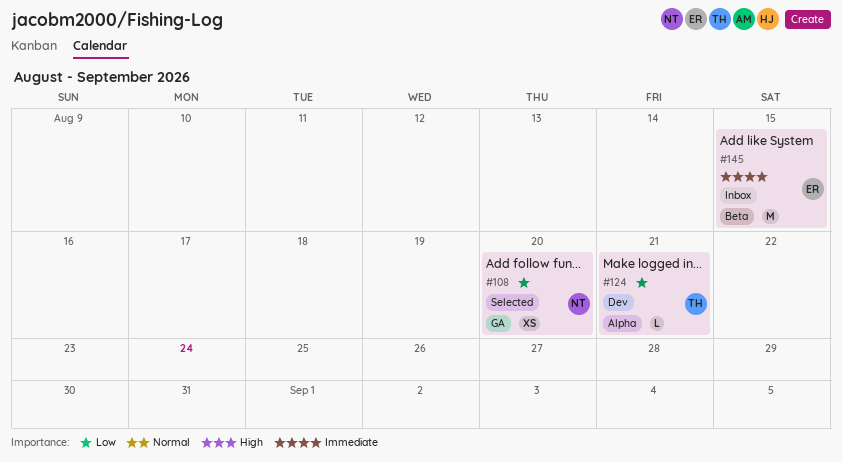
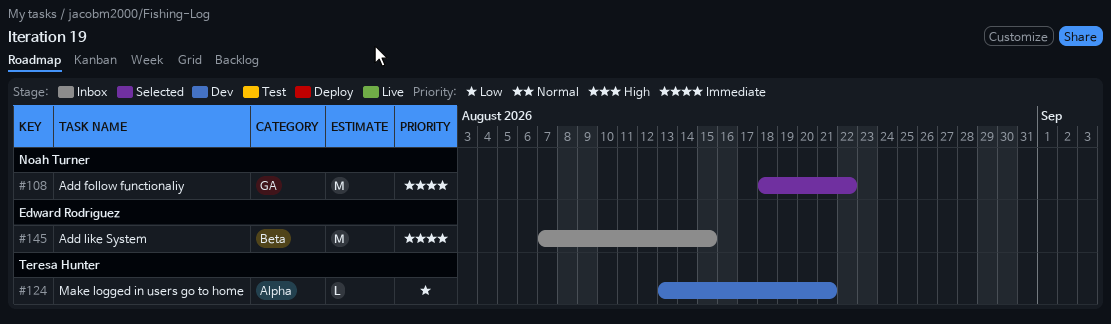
#108, priority: Low -> Immediate
#108, estimate: XS -> M
#108, due: Aug 20 -> Aug 22

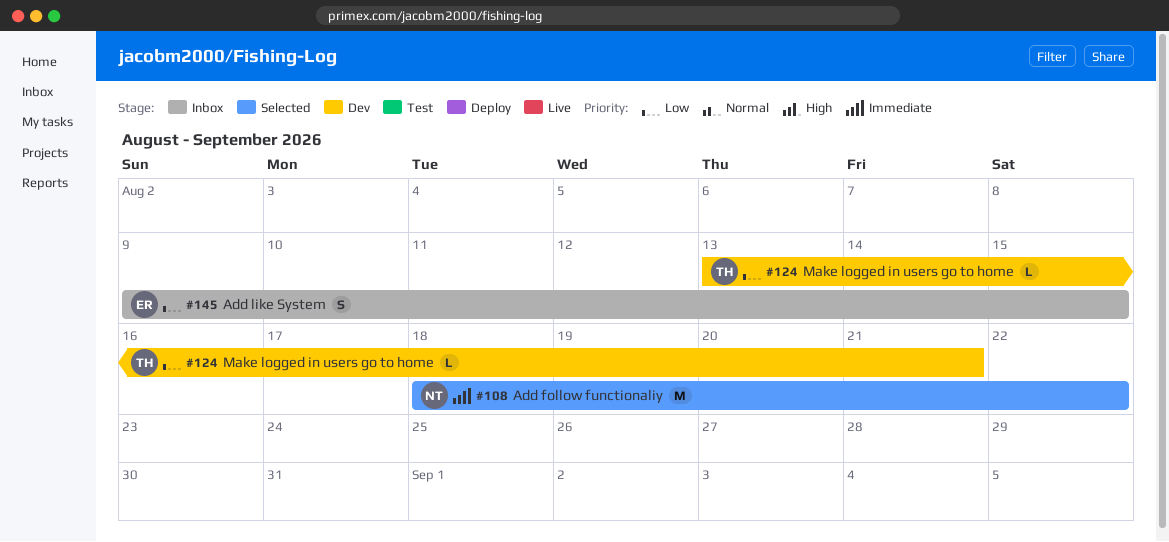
#145, priority: Immediate -> Low
#145, estimate: M -> S
#145, start: Aug 7 -> Aug 9

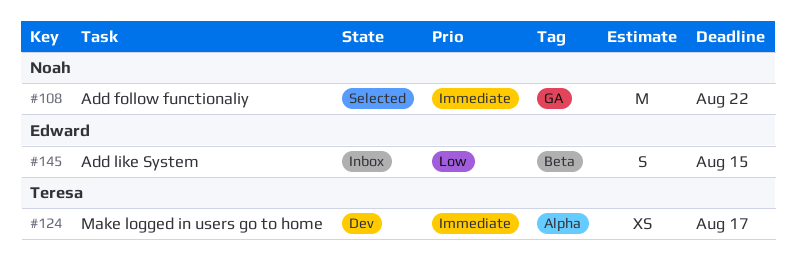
#124, priority: Low -> Immediate
#124, estimate: L -> XS
#124, due: Aug 21 -> Aug 17

